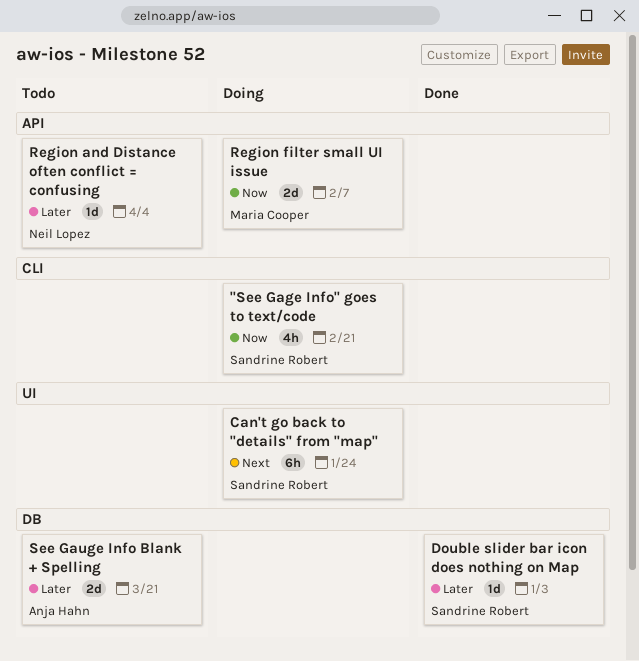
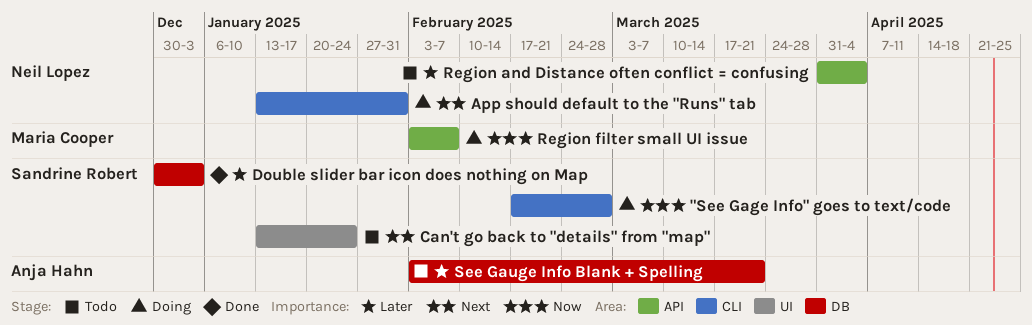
"See Gage Info" goes to text/code, due: Feb 21 -> Feb 28
App should default to the "Runs" tab: none -> present
Can't go back to "details" from "map", status: Doing -> Todo

